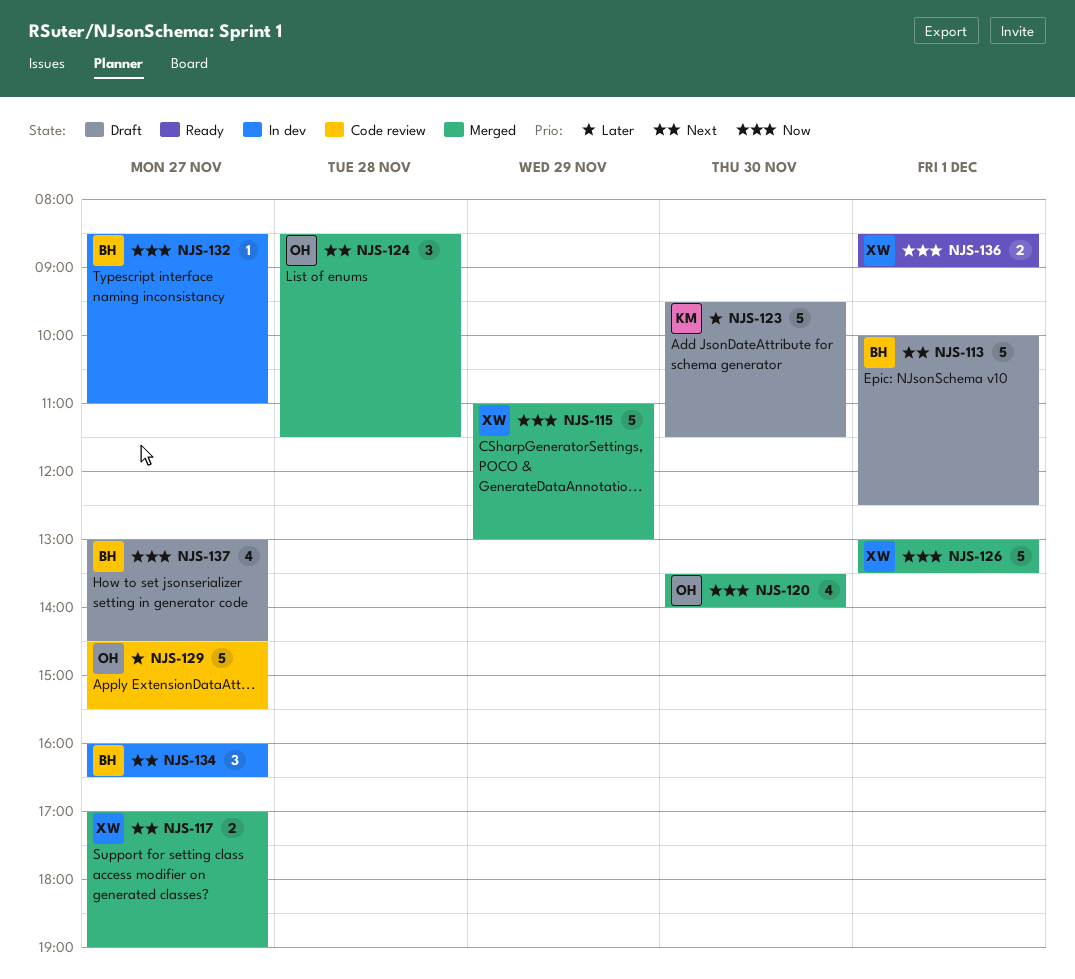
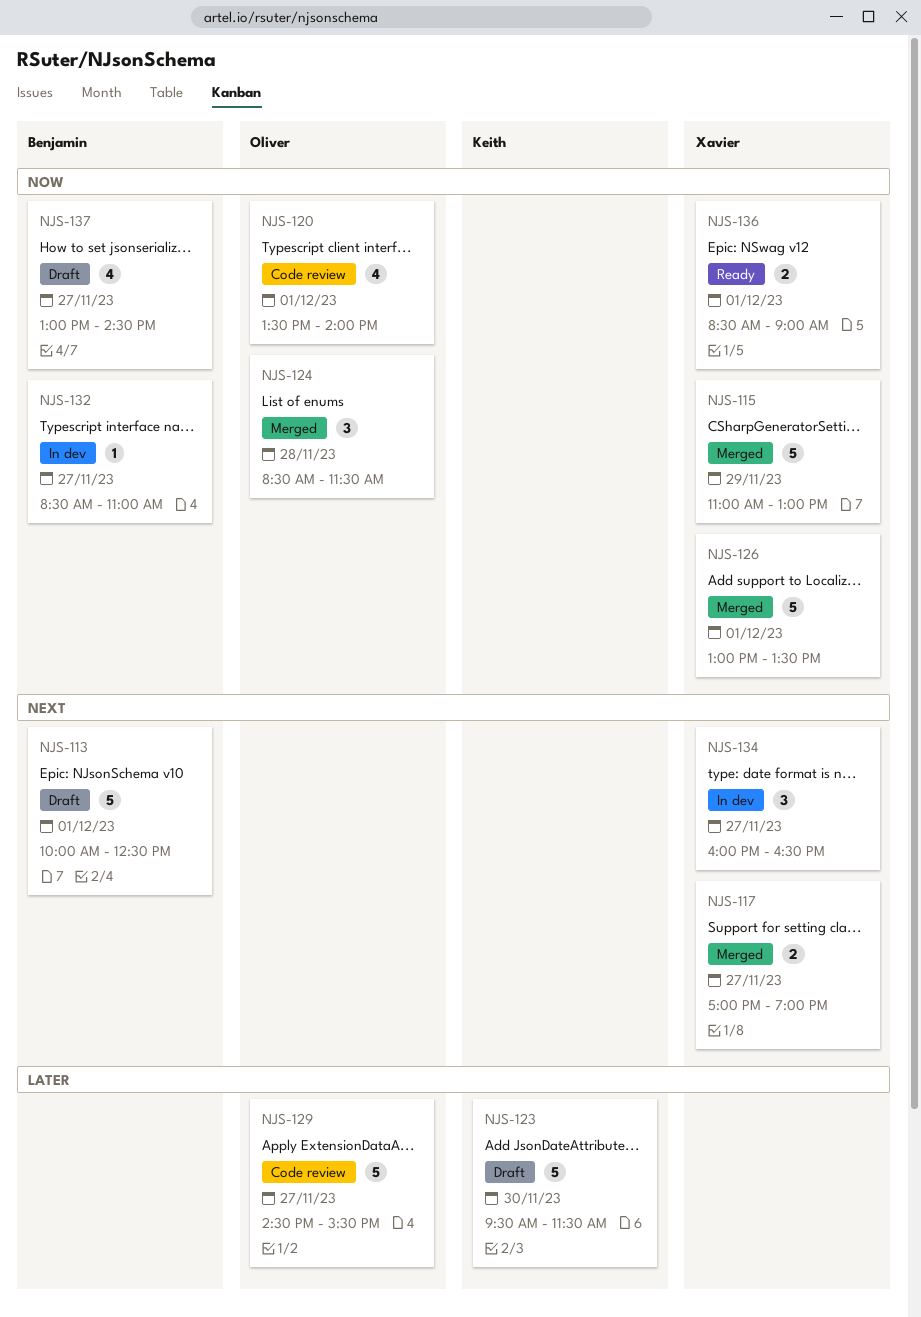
NJS-120, status: Merged -> Code review
NJS-120, day: Nov 30 -> Dec 1
NJS-124, priority: Next -> Now
NJS-134, owner: Benjamin -> Xavier

